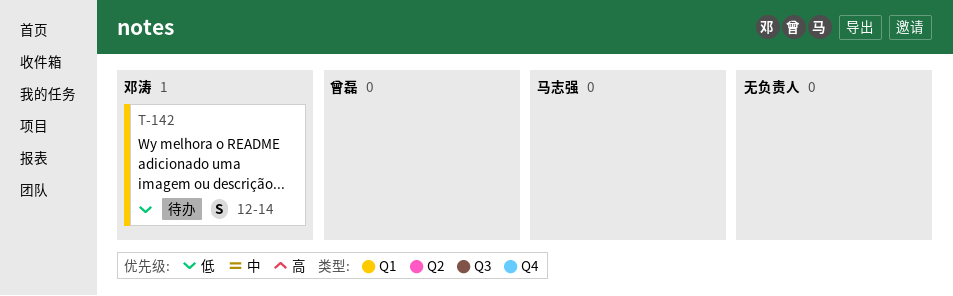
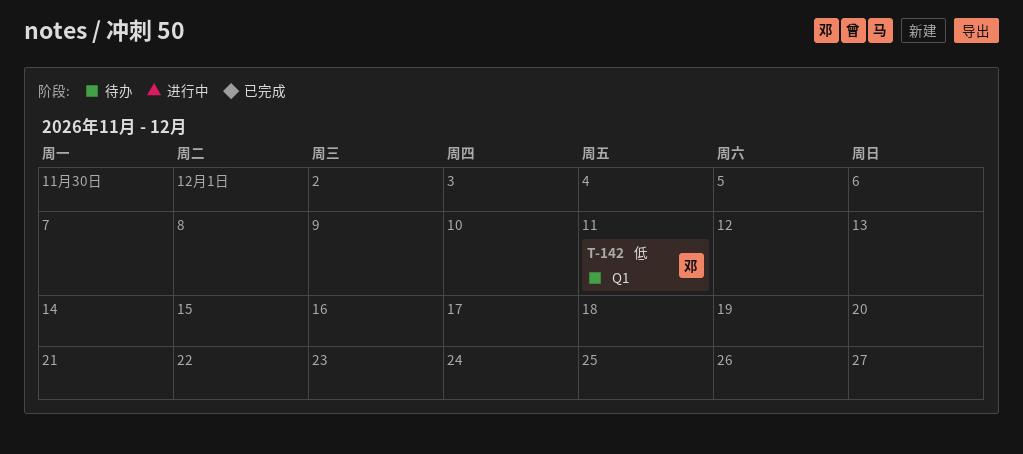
T-142, due: Dec 14 -> Dec 11

